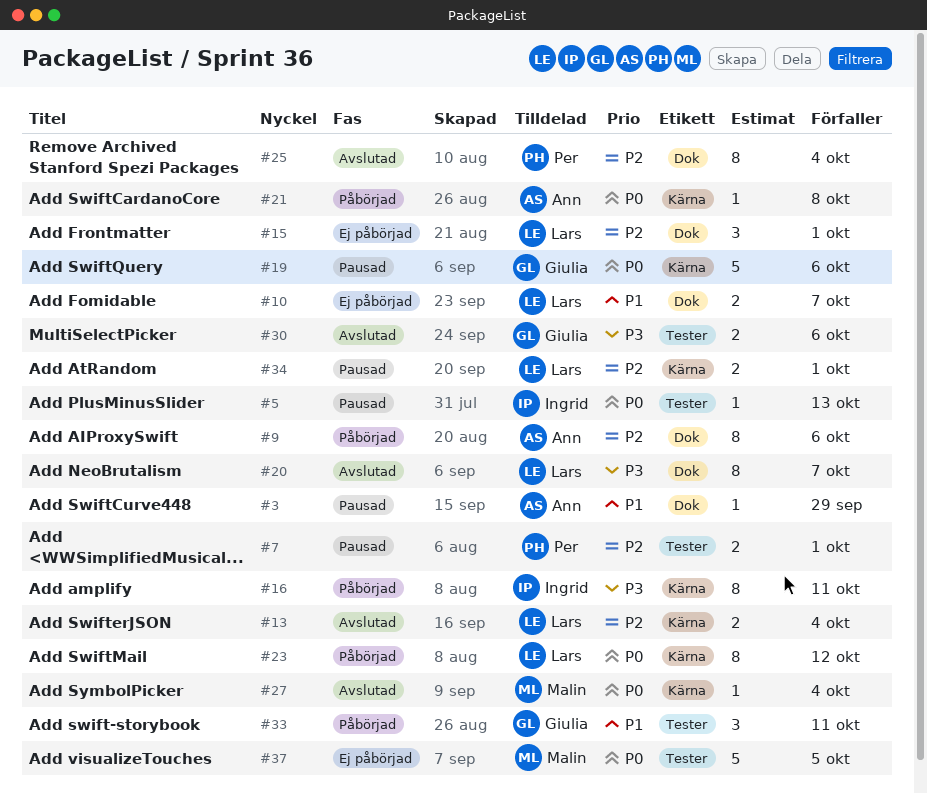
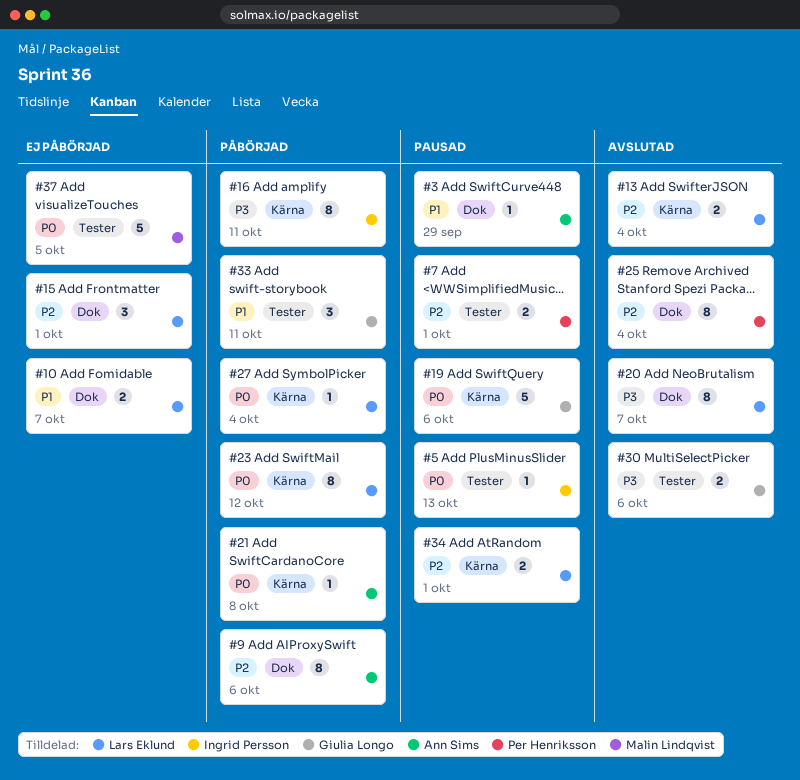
#27, status: Avslutad -> Påbörjad
#27, owner: Malin Lindqvist -> Lars Eklund

